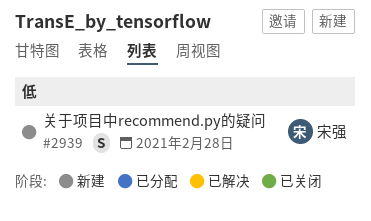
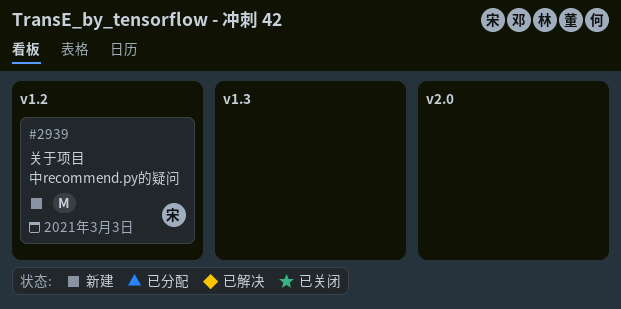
#2939, estimate: S -> M
#2939, due: Feb 28 -> Mar 3

